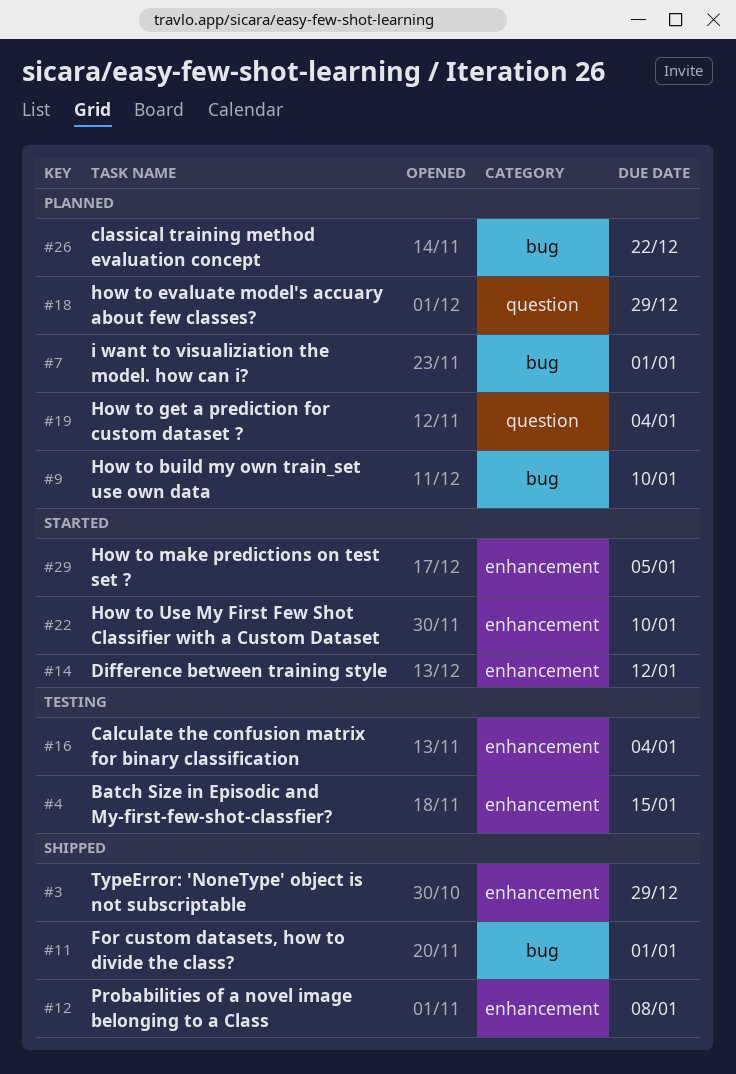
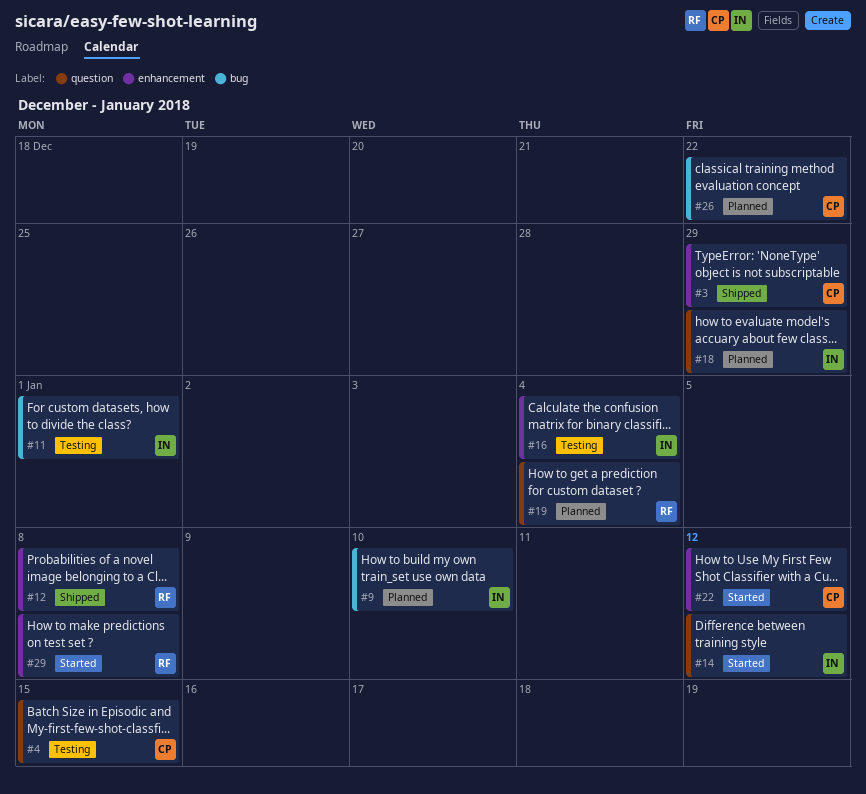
#4, label: enhancement -> question
#7: present -> none
#11, status: Shipped -> Testing
#14, label: enhancement -> question
#22, due: Jan 10 -> Jan 12
#29, due: Jan 5 -> Jan 8

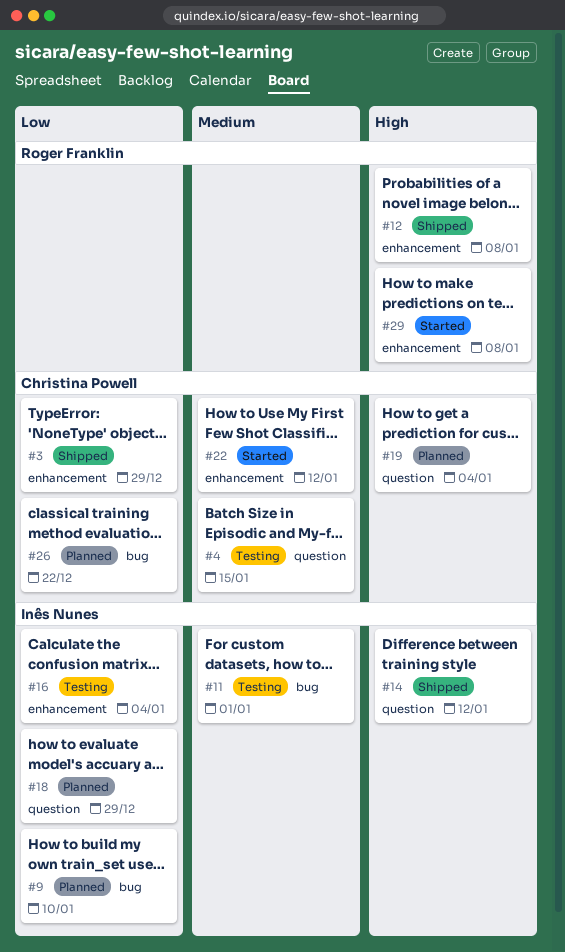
#14, status: Started -> Shipped
#19, owner: Roger Franklin -> Christina Powell

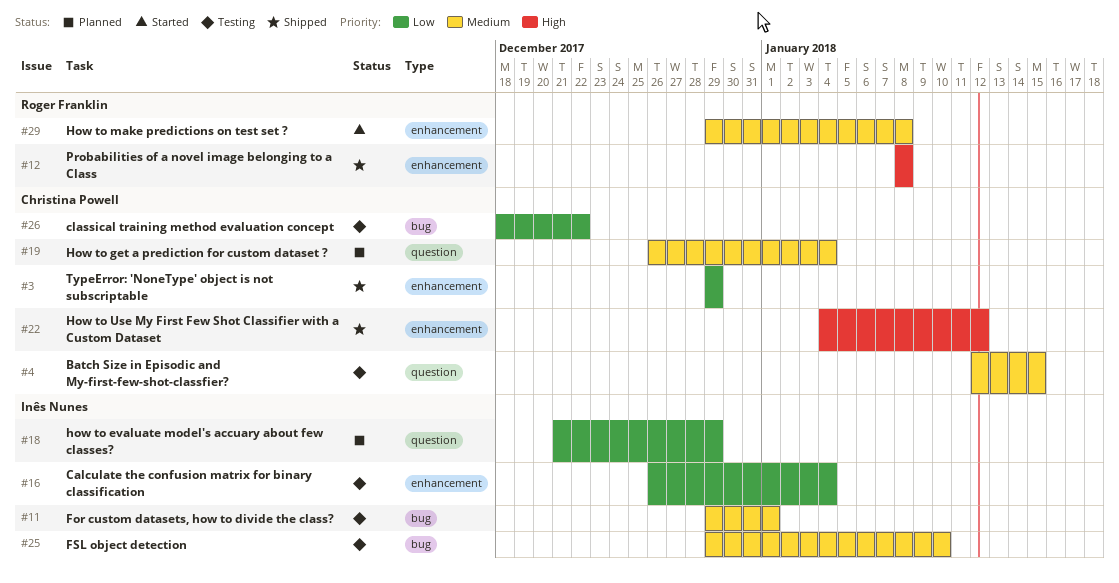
#9: present -> none
#14: present -> none
#19, priority: High -> Medium
#22, status: Started -> Shipped
#22, priority: Medium -> High
#25: none -> present
#26, status: Planned -> Testing
#29, priority: High -> Medium

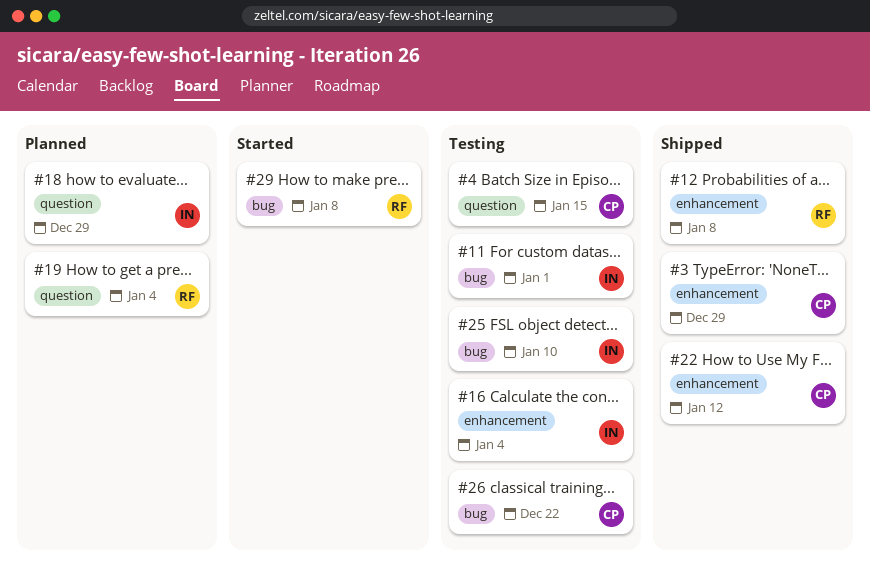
#19, owner: Christina Powell -> Roger Franklin
#29, label: enhancement -> bug

